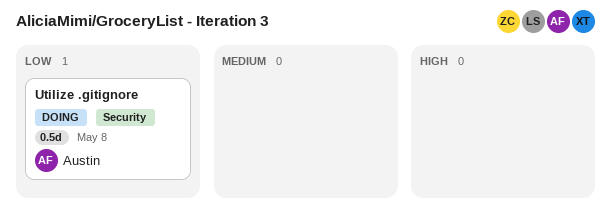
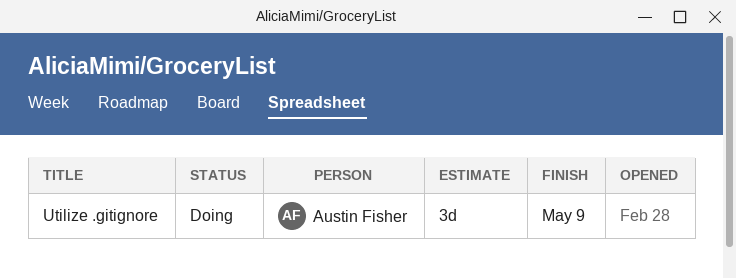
Utilize .gitignore, estimate: 0.5d -> 3d
Utilize .gitignore, due: May 8 -> May 9

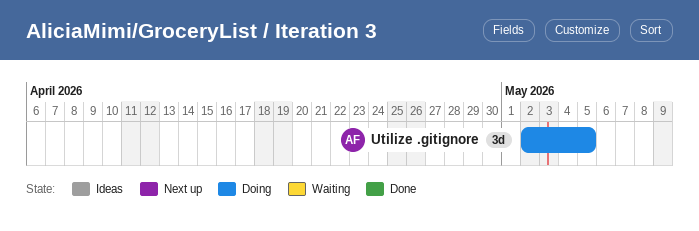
Utilize .gitignore, due: May 9 -> May 5

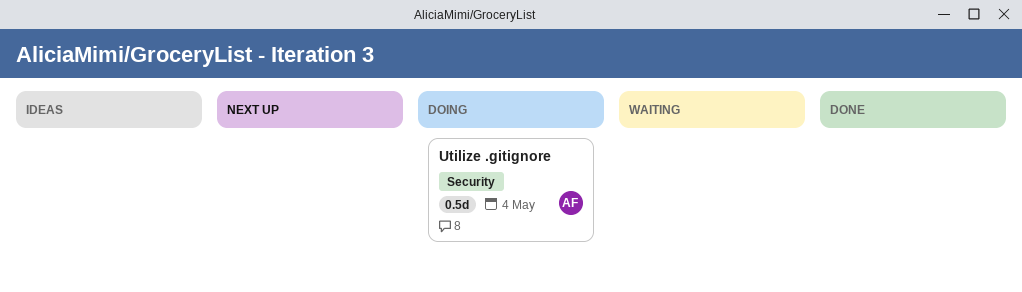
Utilize .gitignore, estimate: 3d -> 0.5d
Utilize .gitignore, due: May 5 -> May 4

